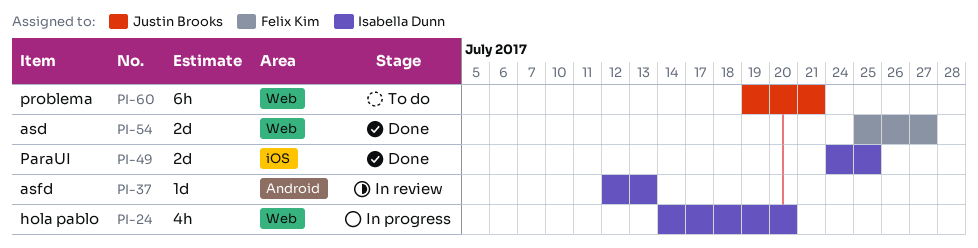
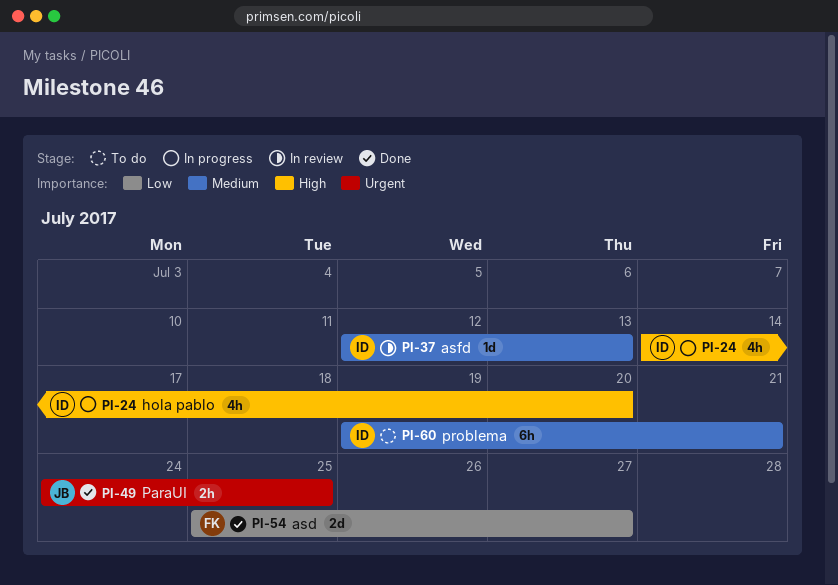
PI-49, owner: Isabella Dunn -> Justin Brooks
PI-49, estimate: 2d -> 2h
PI-60, owner: Justin Brooks -> Isabella Dunn

